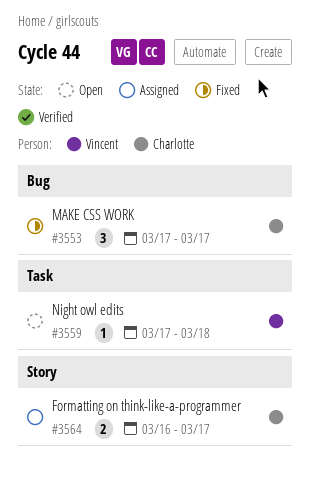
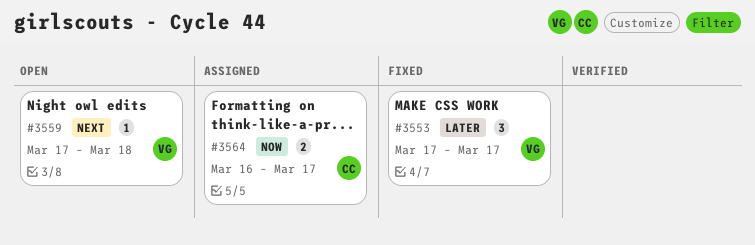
#3553, owner: Charlotte -> Vincent

